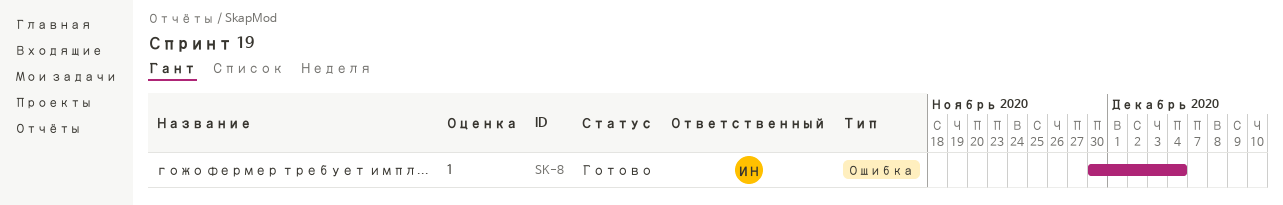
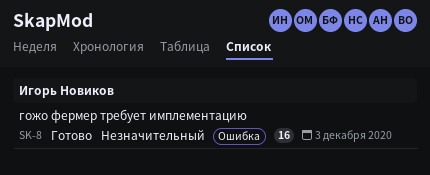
SK-8, estimate: 1 -> 16
SK-8, due: Dec 4 -> Dec 3

